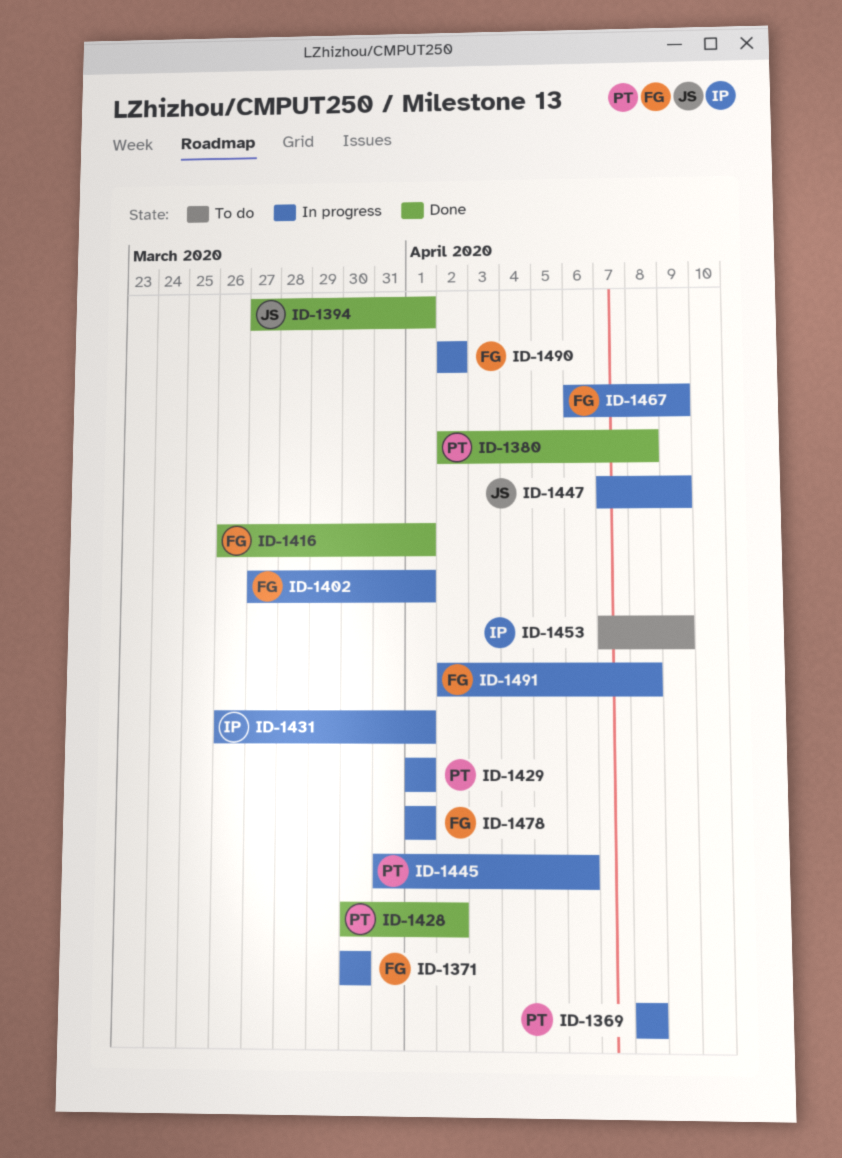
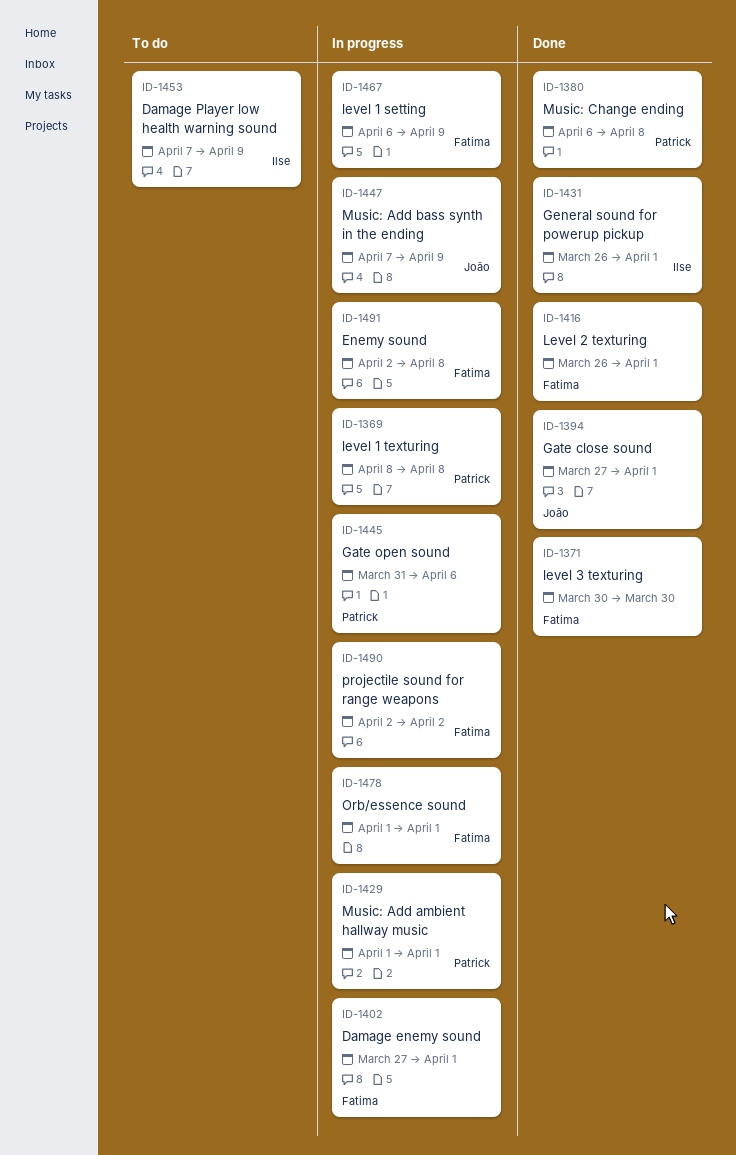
ID-1371, status: In progress -> Done
ID-1380, start: Apr 2 -> Apr 6
ID-1428: present -> none
ID-1431, status: In progress -> Done

